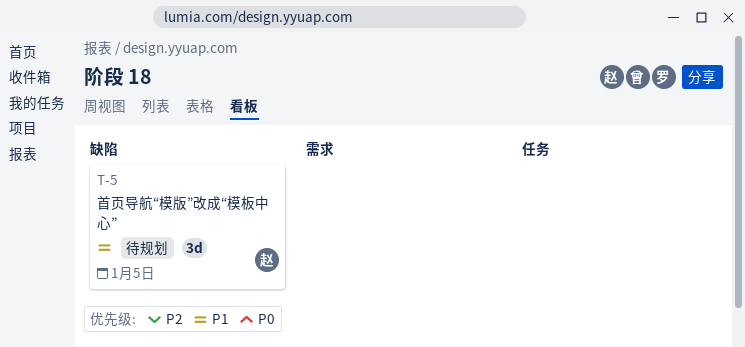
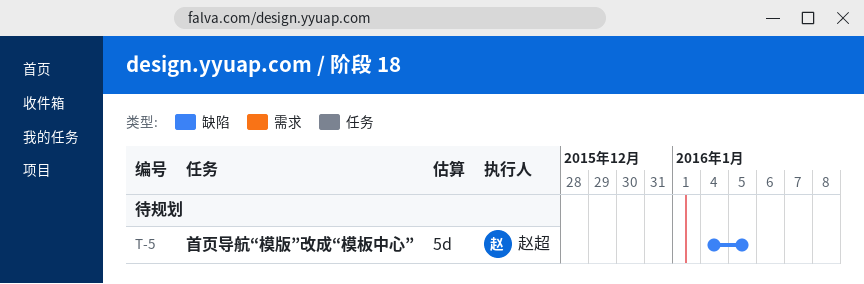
T-5, estimate: 3d -> 5d

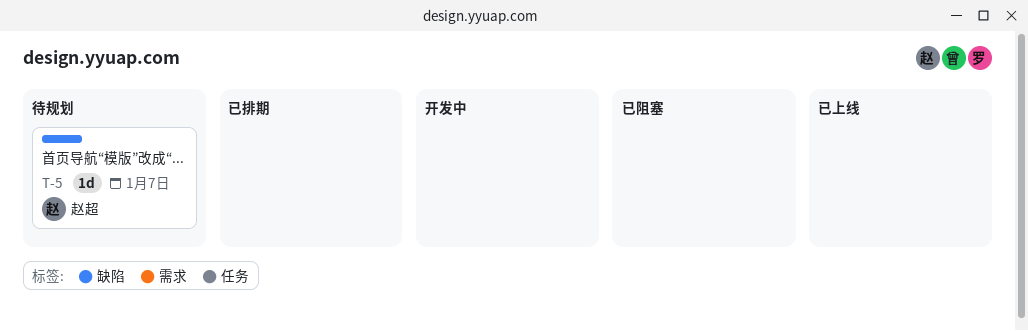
T-5, estimate: 5d -> 1d
T-5, due: Jan 5 -> Jan 7

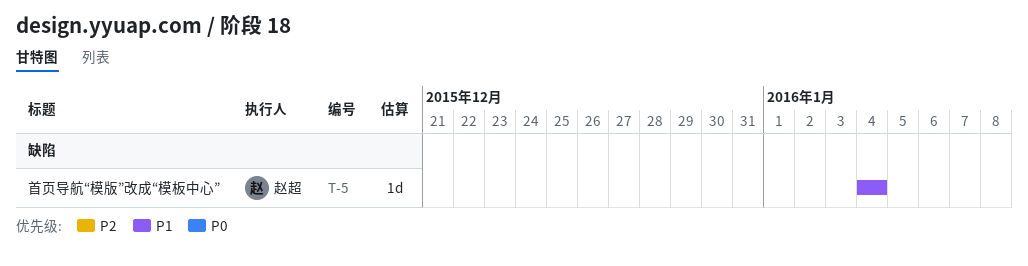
T-5, due: Jan 7 -> Jan 4

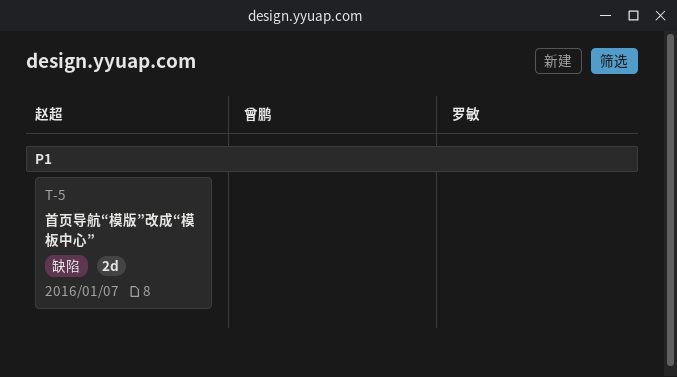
T-5, estimate: 1d -> 2d
T-5, due: Jan 4 -> Jan 7

